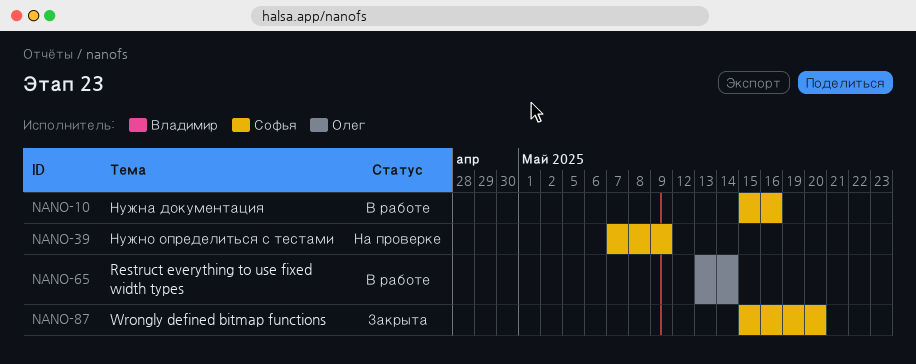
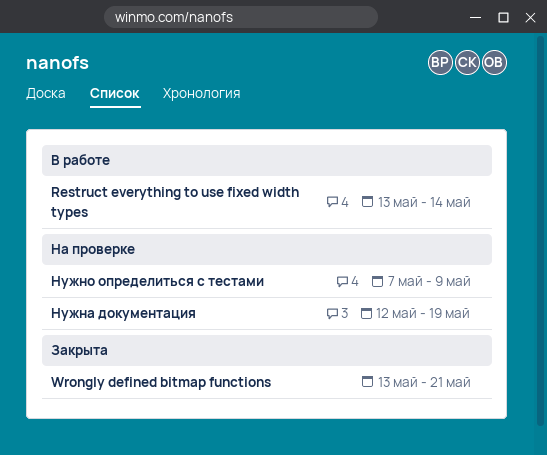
Wrongly defined bitmap functions, start: May 15 -> May 13
Wrongly defined bitmap functions, due: May 20 -> May 21
Нужна документация, status: В работе -> На проверке
Нужна документация, start: May 15 -> May 12
Нужна документация, due: May 16 -> May 19

